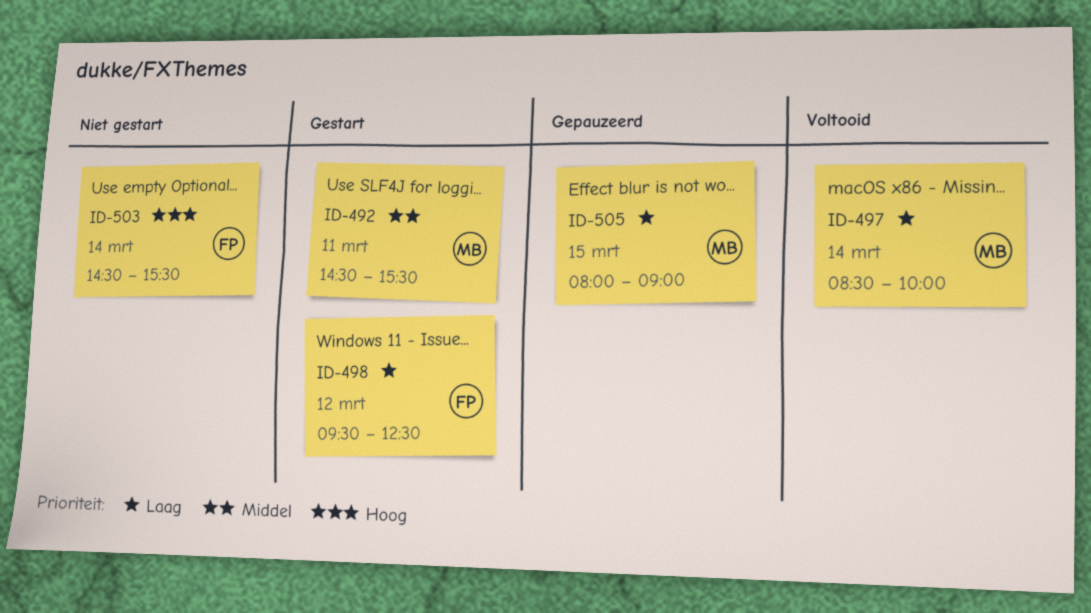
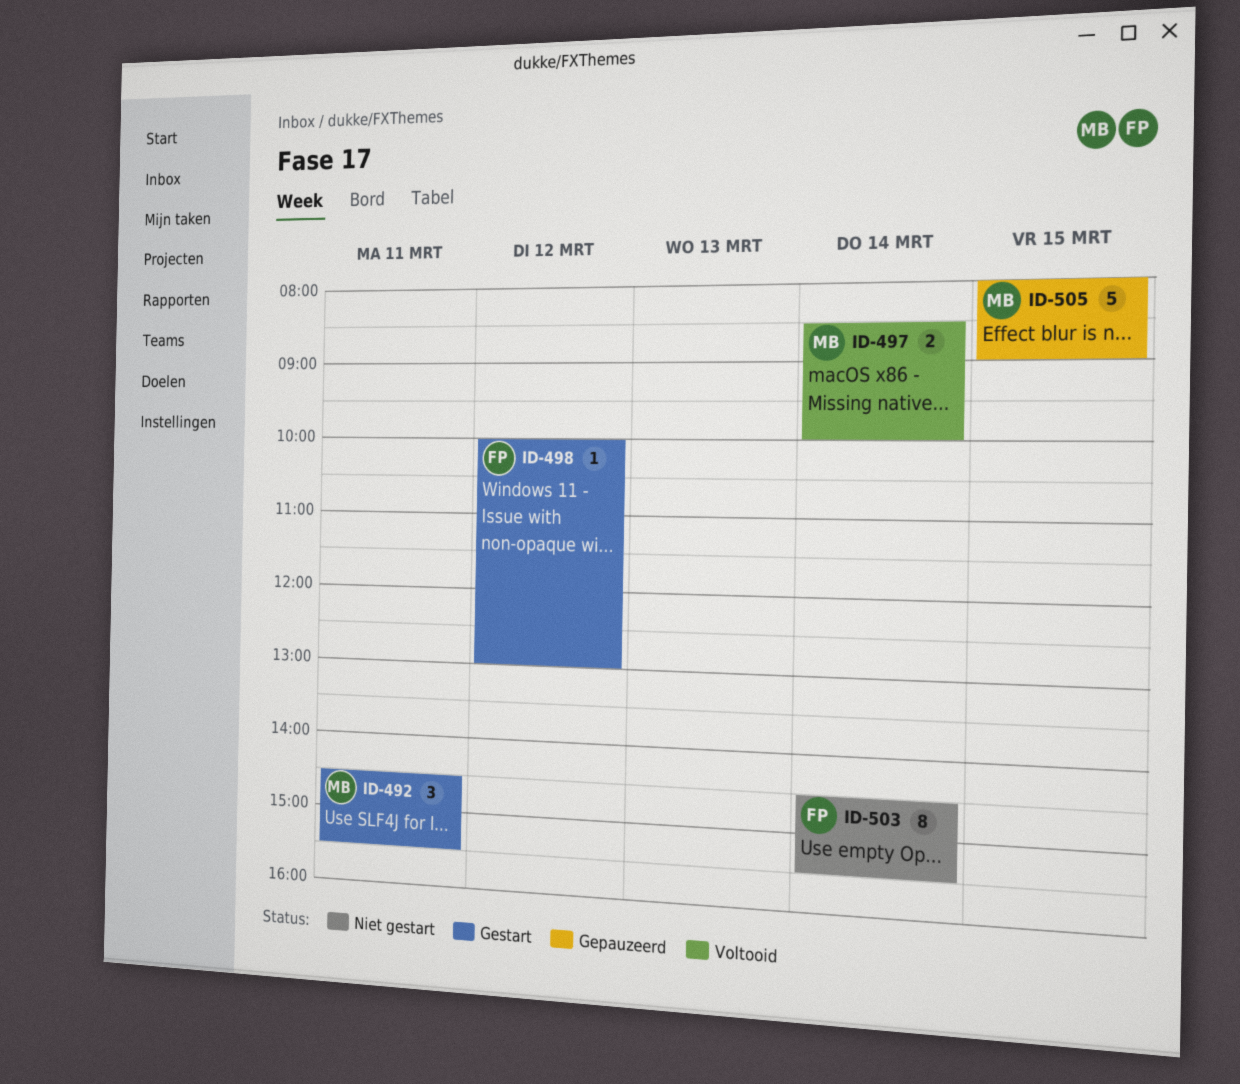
ID-498, begins: 09:30 -> 10:00
ID-498, ends: 12:30 -> 13:00

